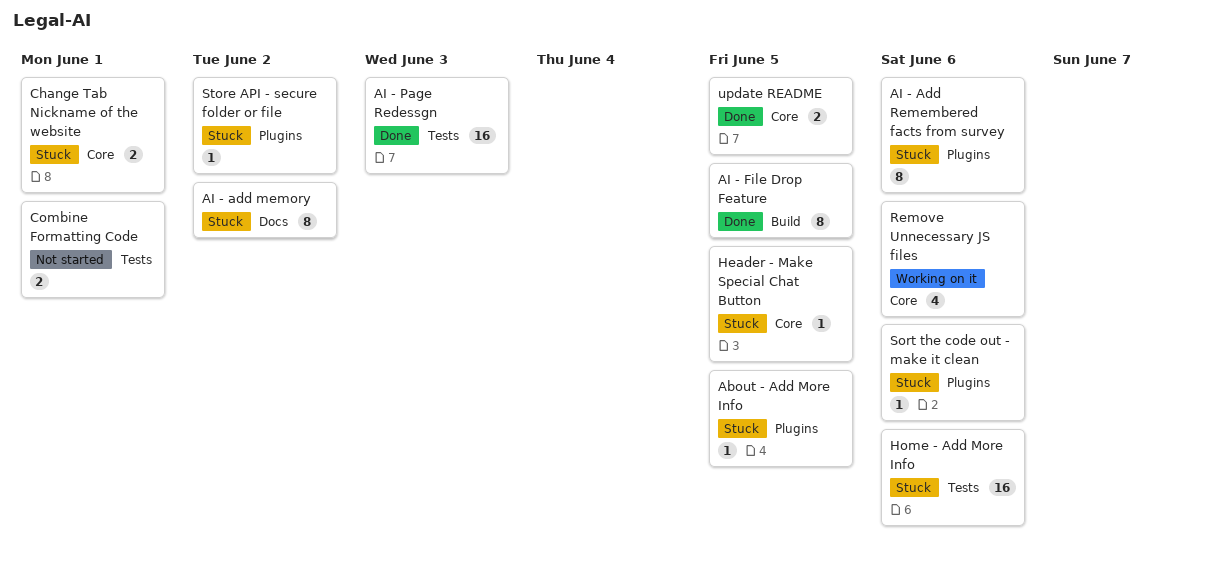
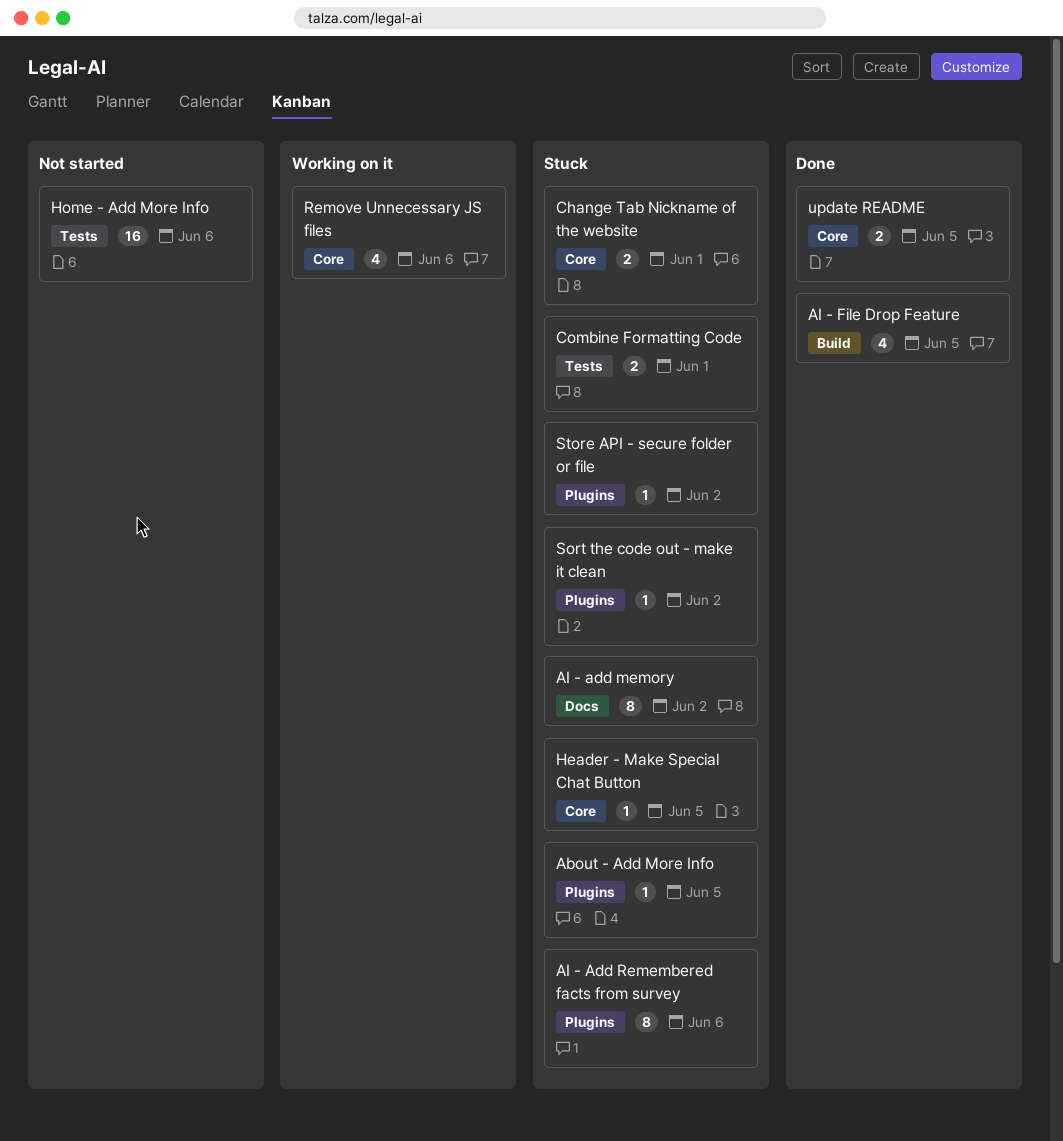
AI - File Drop Feature, estimate: 8 -> 4
AI - Page Redessgn: present -> none
Combine Formatting Code, status: Not started -> Stuck
Home - Add More Info, status: Stuck -> Not started
Sort the code out - make it clean, due: Jun 6 -> Jun 2

